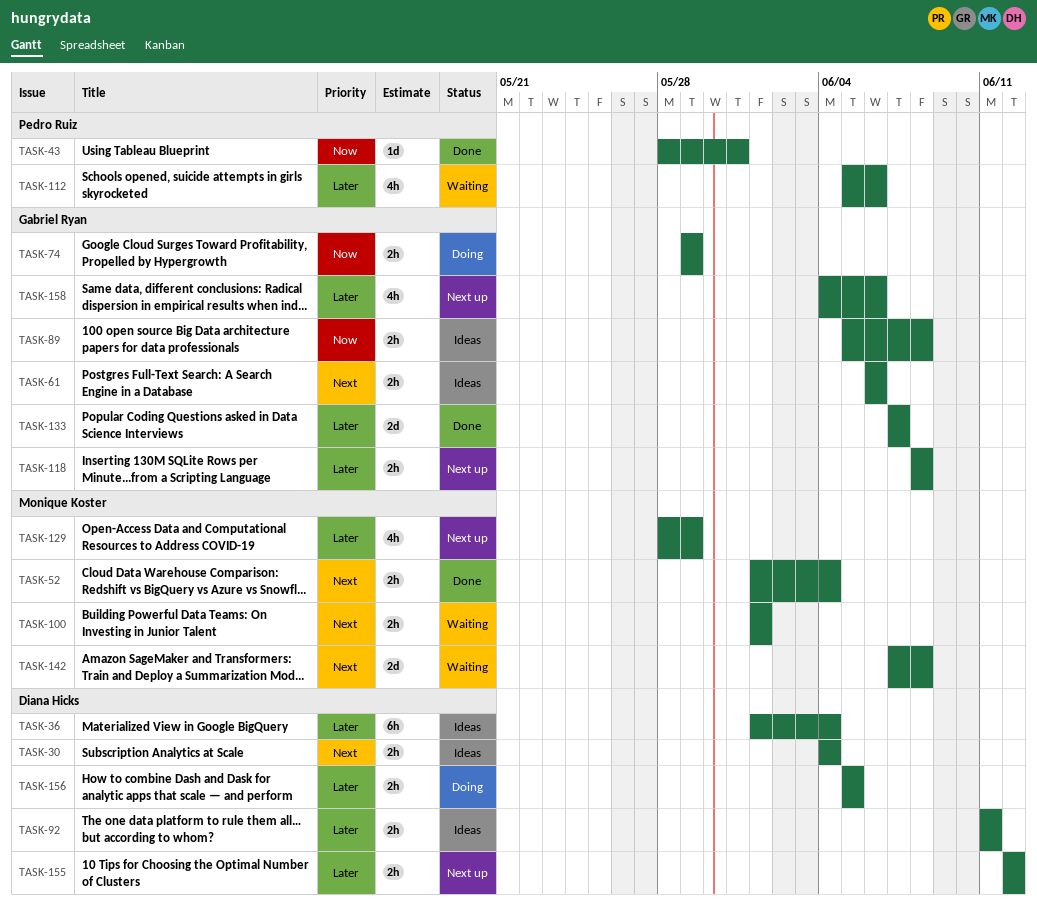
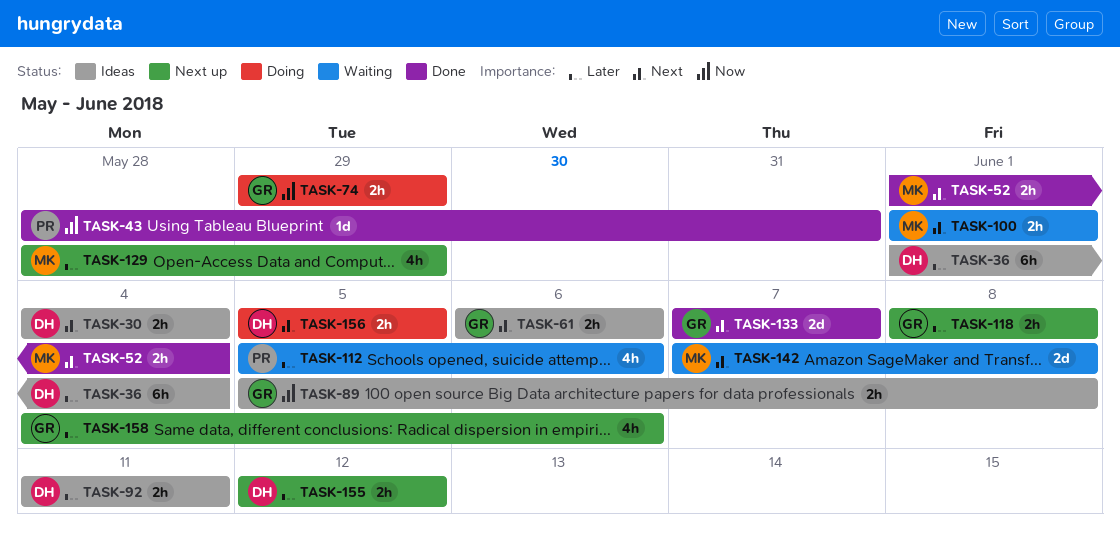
TASK-133, priority: Later -> Next
TASK-156, priority: Later -> Next

